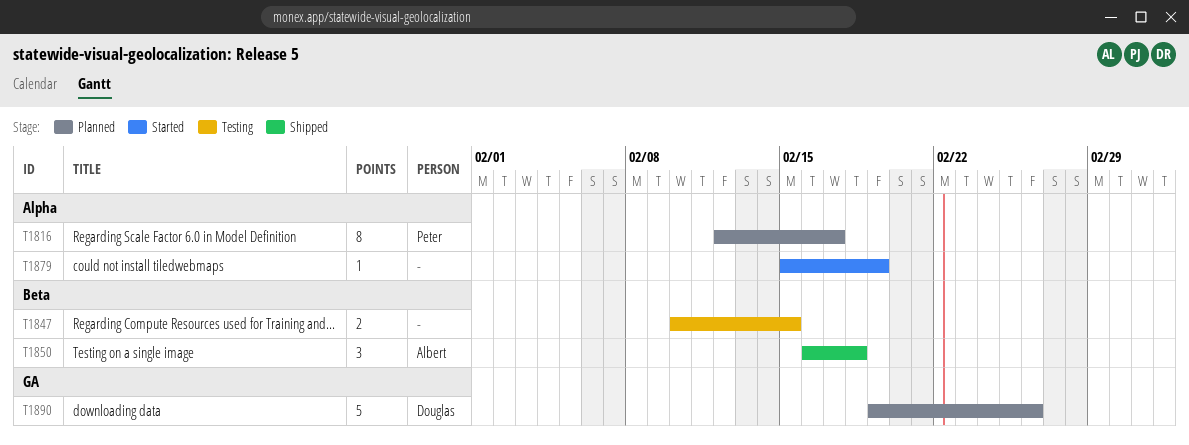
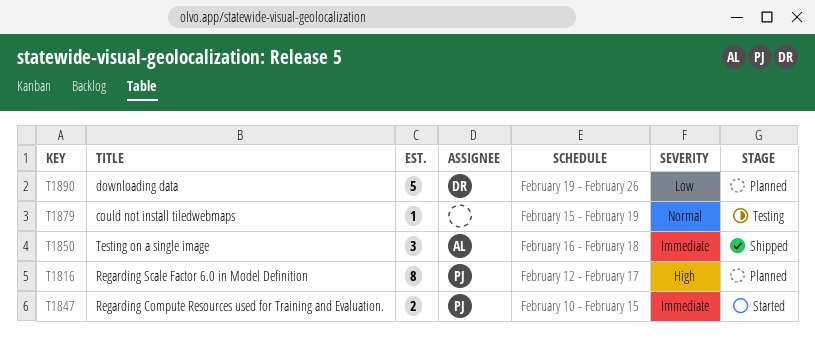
T1847, status: Testing -> Started
T1847, owner: none -> Peter
T1879, status: Started -> Testing

